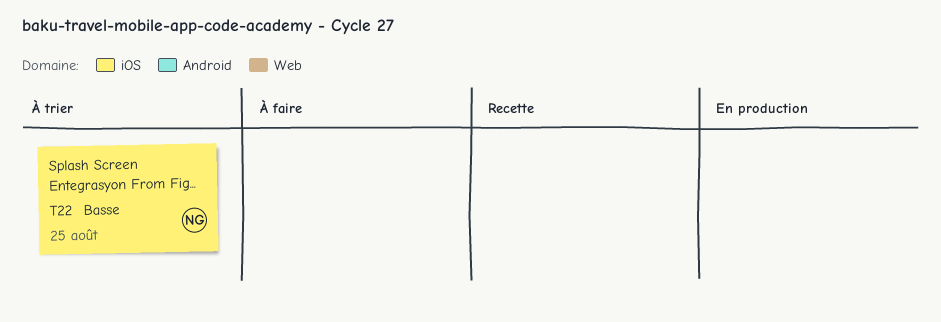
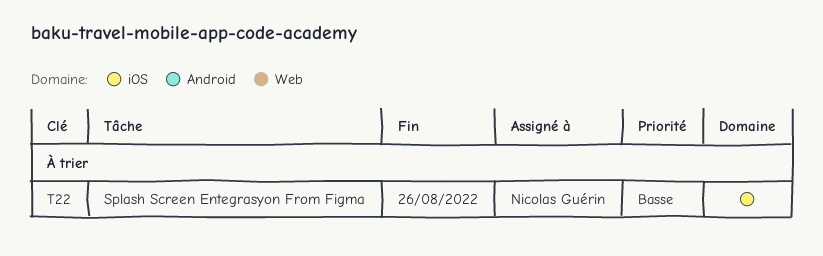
T22, due: Aug 25 -> Aug 26

